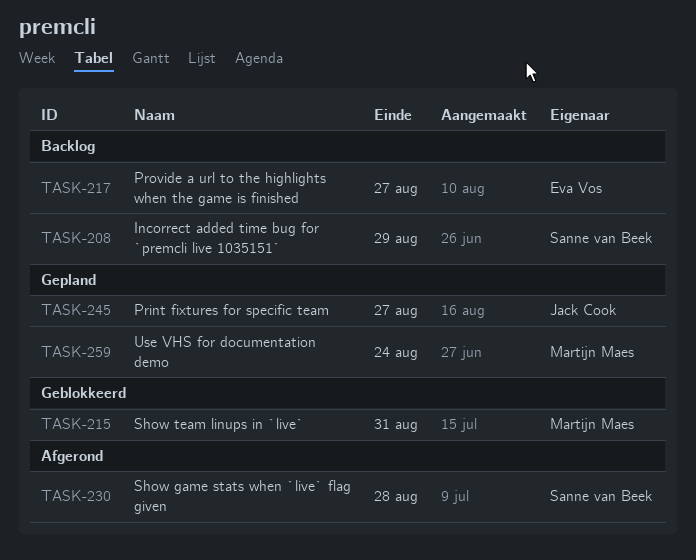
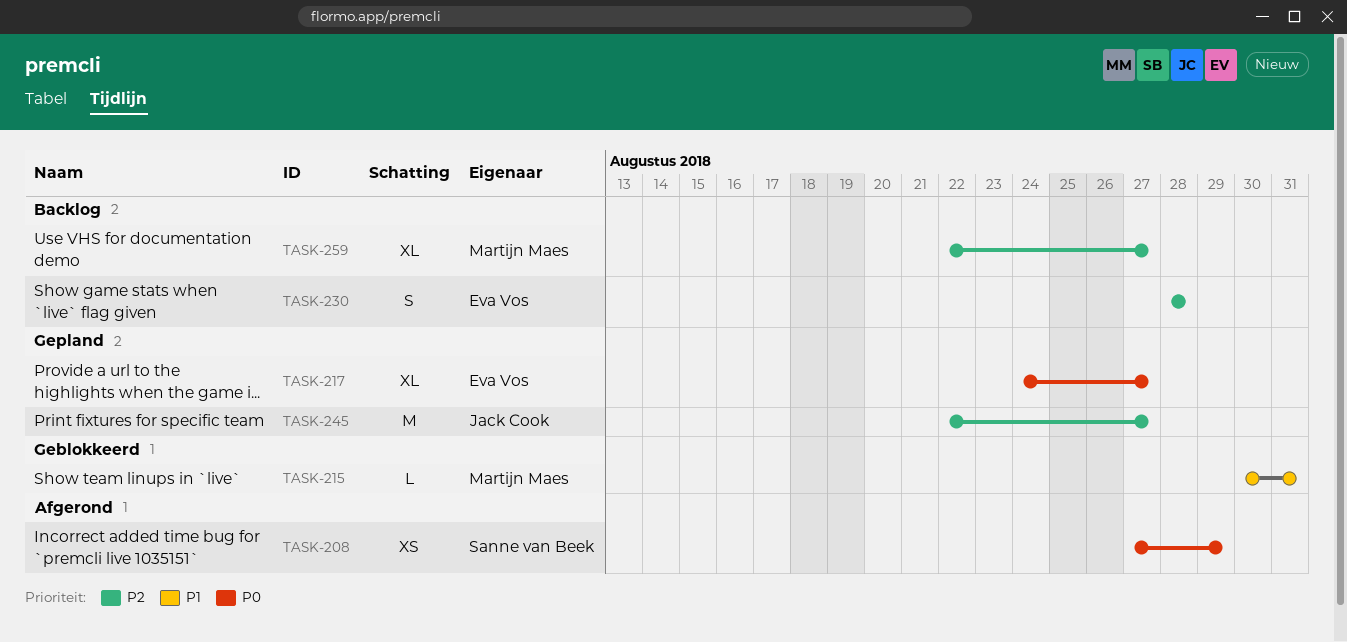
TASK-208, status: Backlog -> Afgerond
TASK-217, status: Backlog -> Gepland
TASK-230, status: Afgerond -> Backlog
TASK-230, owner: Sanne van Beek -> Eva Vos
TASK-259, status: Gepland -> Backlog
TASK-259, due: Aug 24 -> Aug 27

